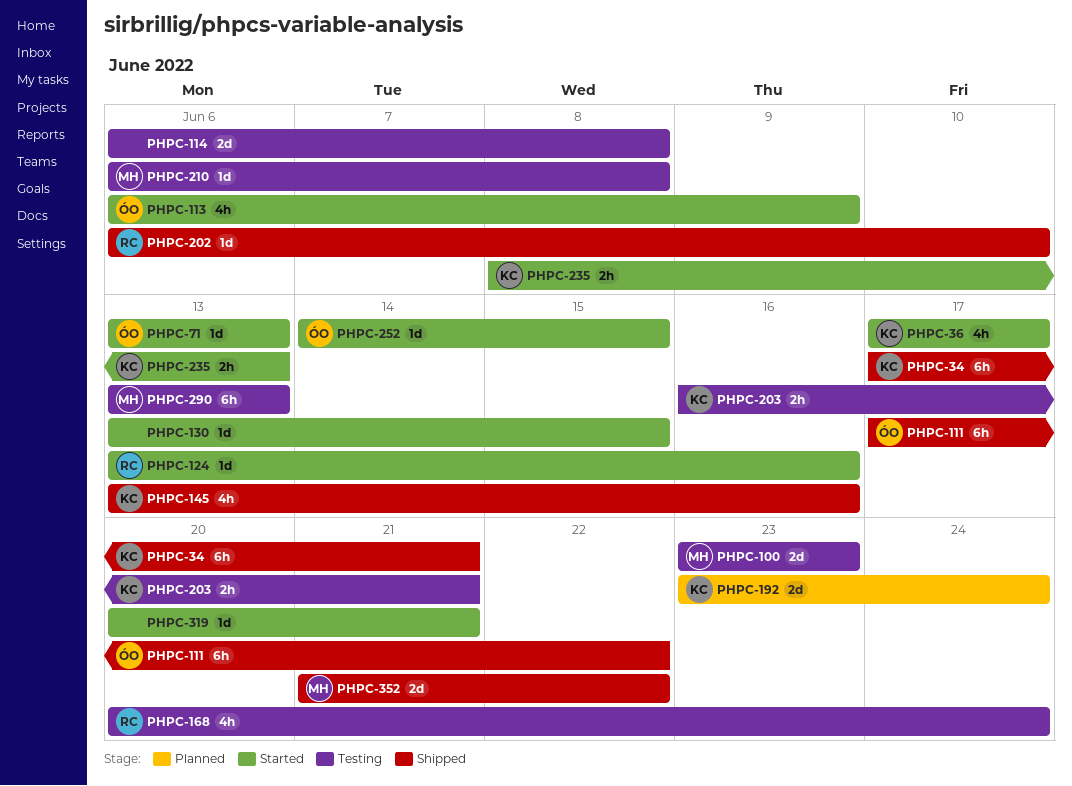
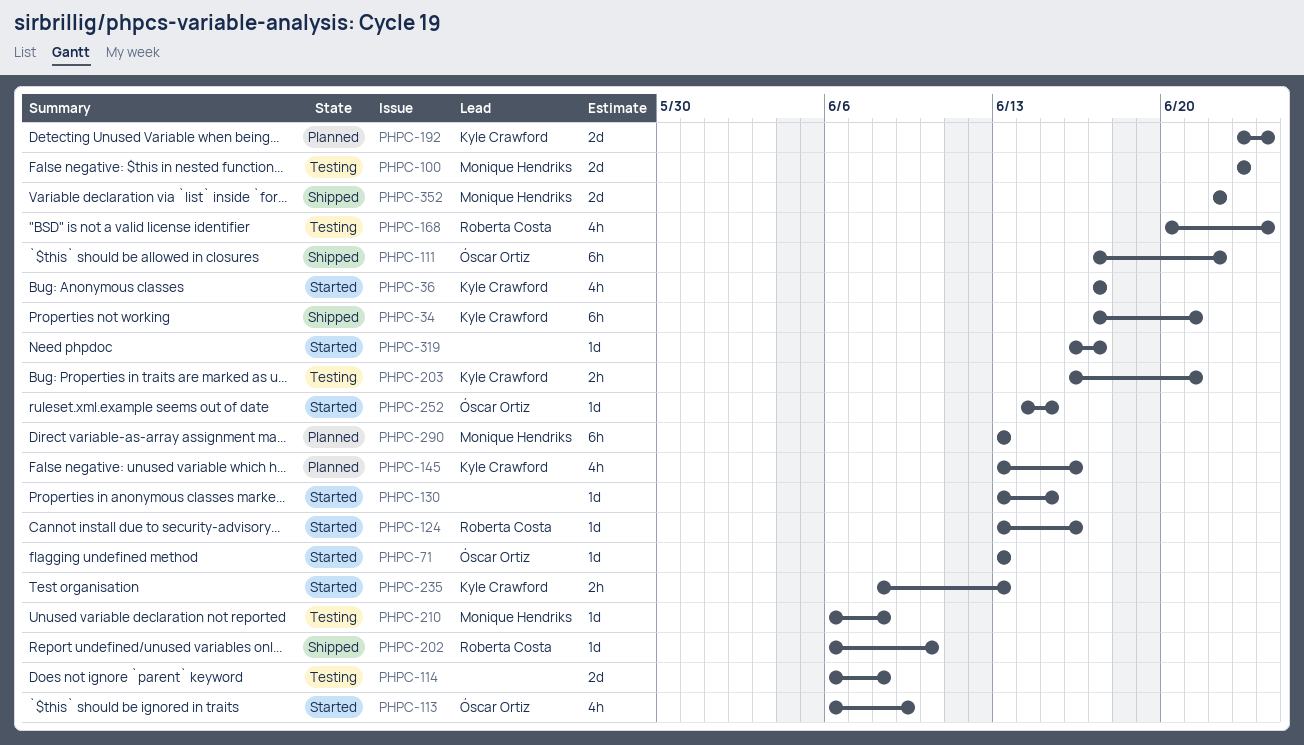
PHPC-145, status: Shipped -> Planned
PHPC-290, status: Testing -> Planned
PHPC-319, start: Jun 20 -> Jun 16
PHPC-319, due: Jun 21 -> Jun 17
PHPC-352, start: Jun 21 -> Jun 22

